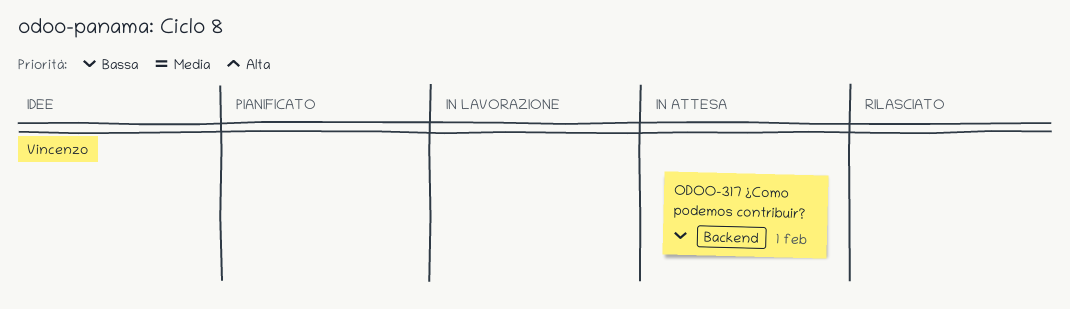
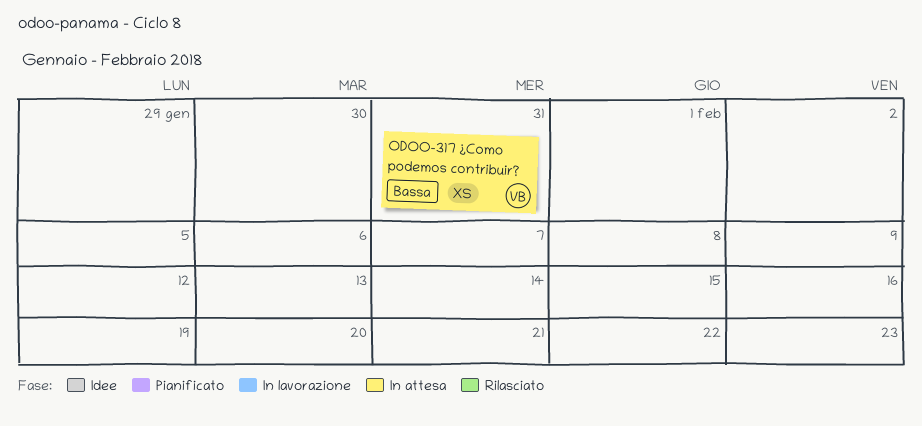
ODOO-317, due: Feb 1 -> Jan 31

